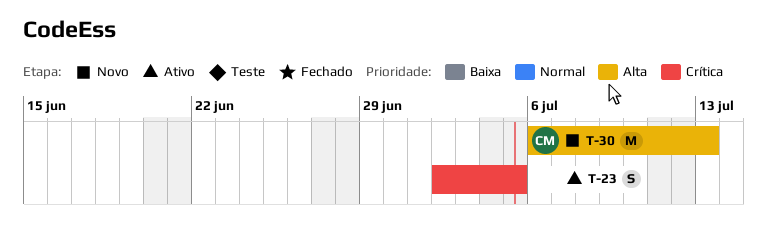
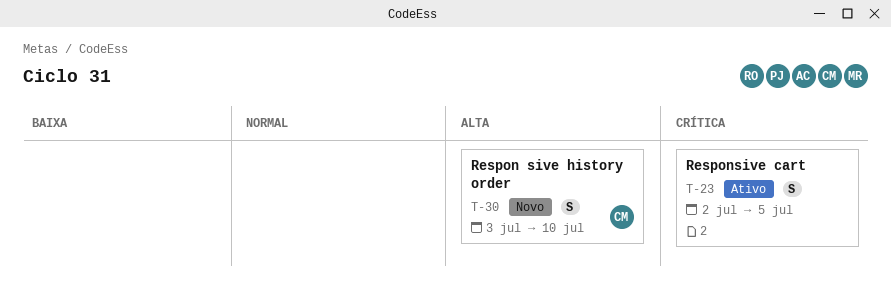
T-30, estimate: M -> S
T-30, start: Jul 6 -> Jul 3
T-30, due: Jul 13 -> Jul 10

